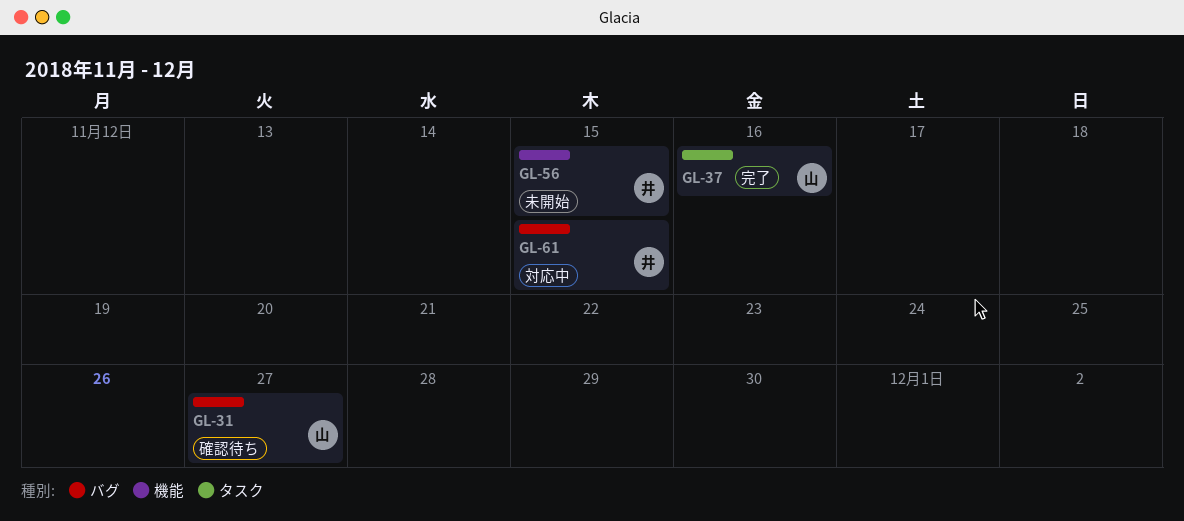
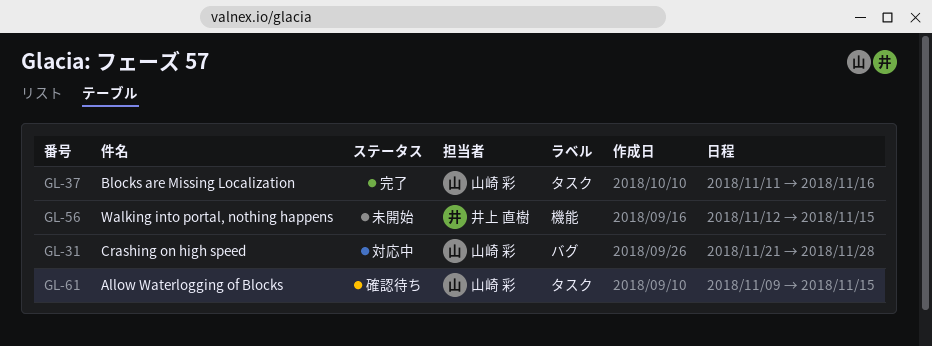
GL-31, status: 確認待ち -> 対応中
GL-31, due: Nov 27 -> Nov 28
GL-61, status: 対応中 -> 確認待ち
GL-61, owner: 井上 直樹 -> 山崎 彩
GL-61, label: バグ -> タスク

